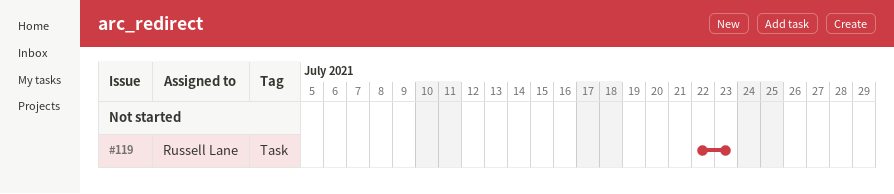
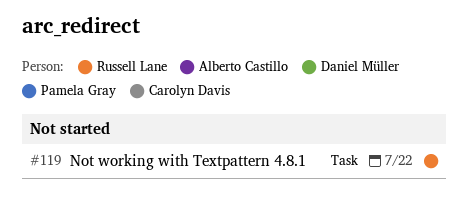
#119, due: Jul 23 -> Jul 22

